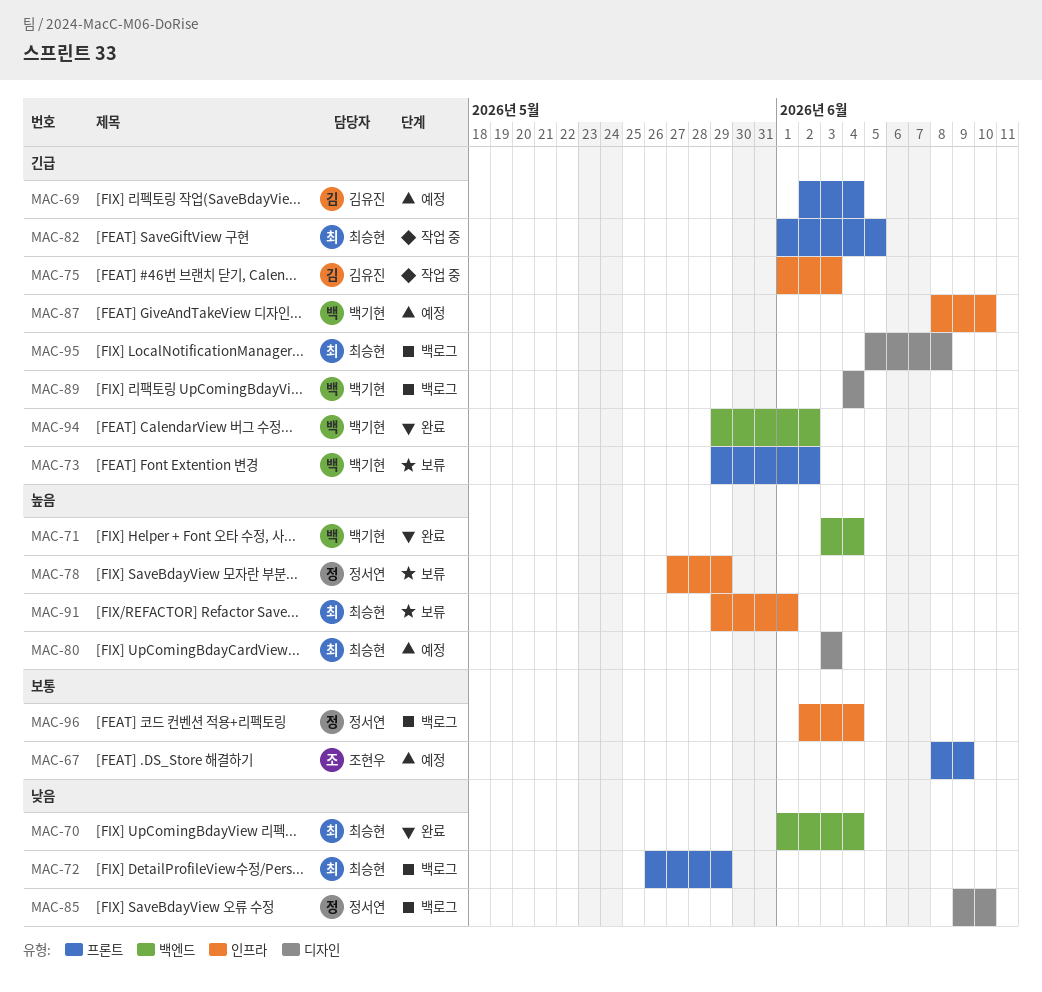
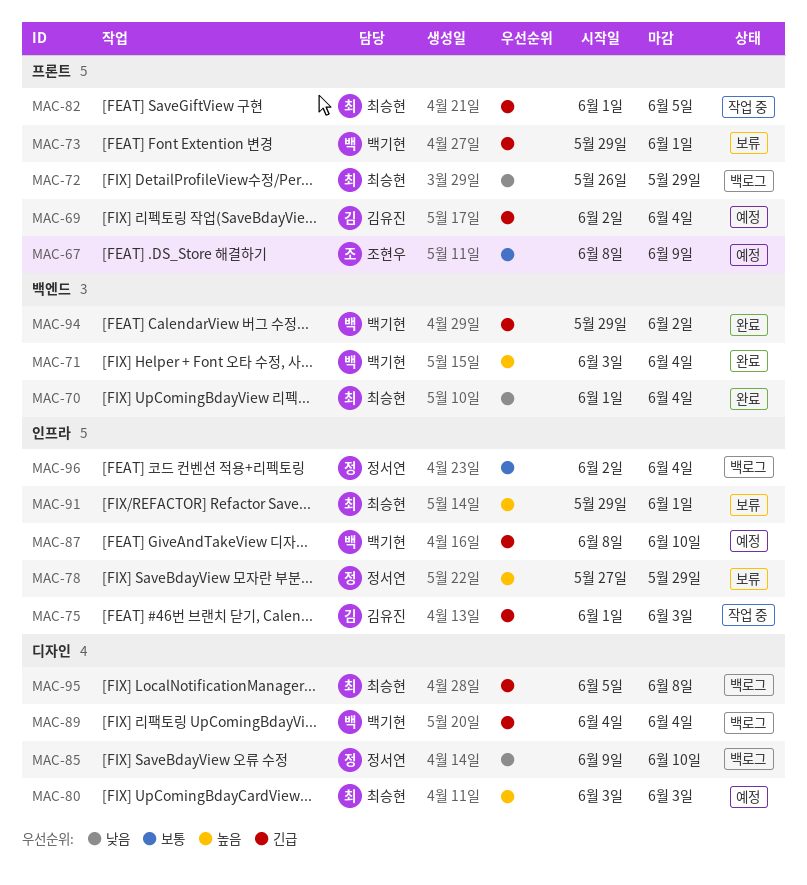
MAC-73, due: Jun 2 -> Jun 1

